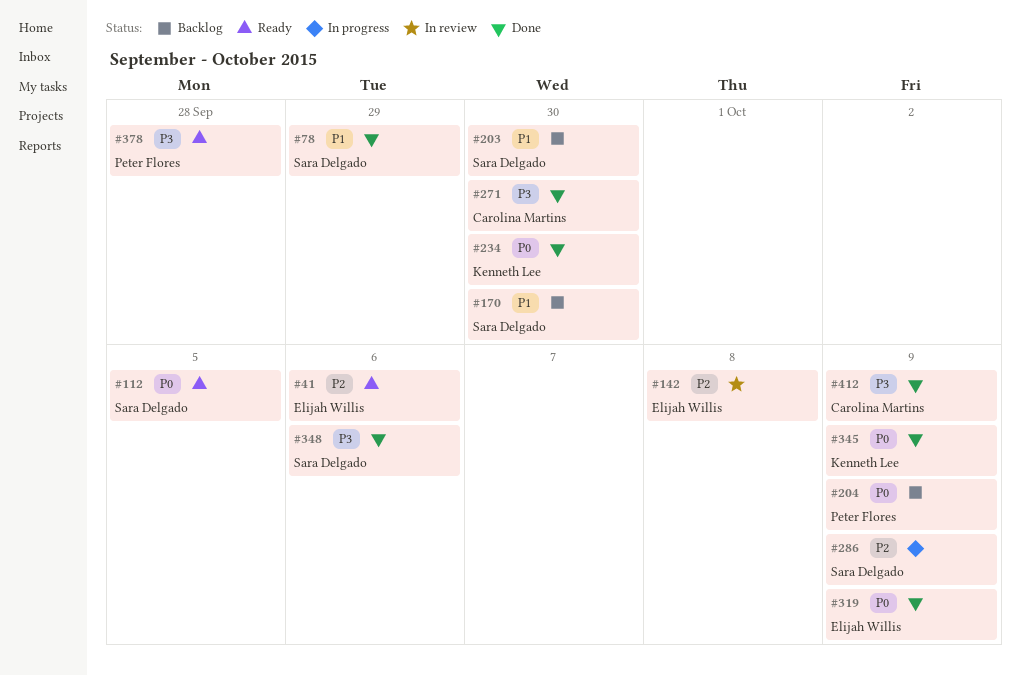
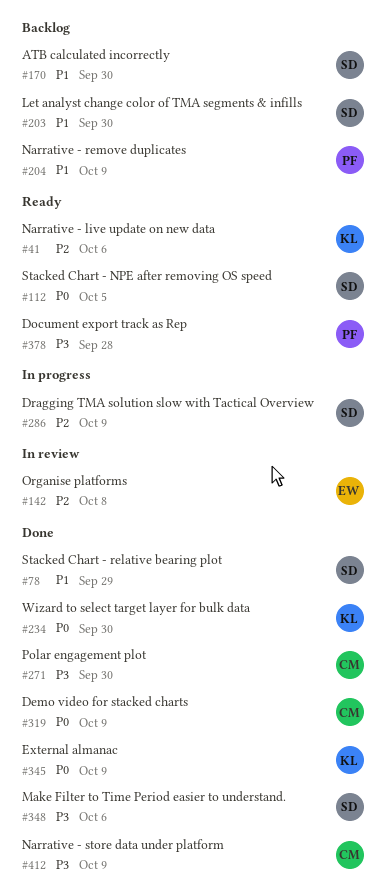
#41, owner: Elijah Willis -> Kenneth Lee
#204, priority: P0 -> P1
#319, owner: Elijah Willis -> Carolina Martins

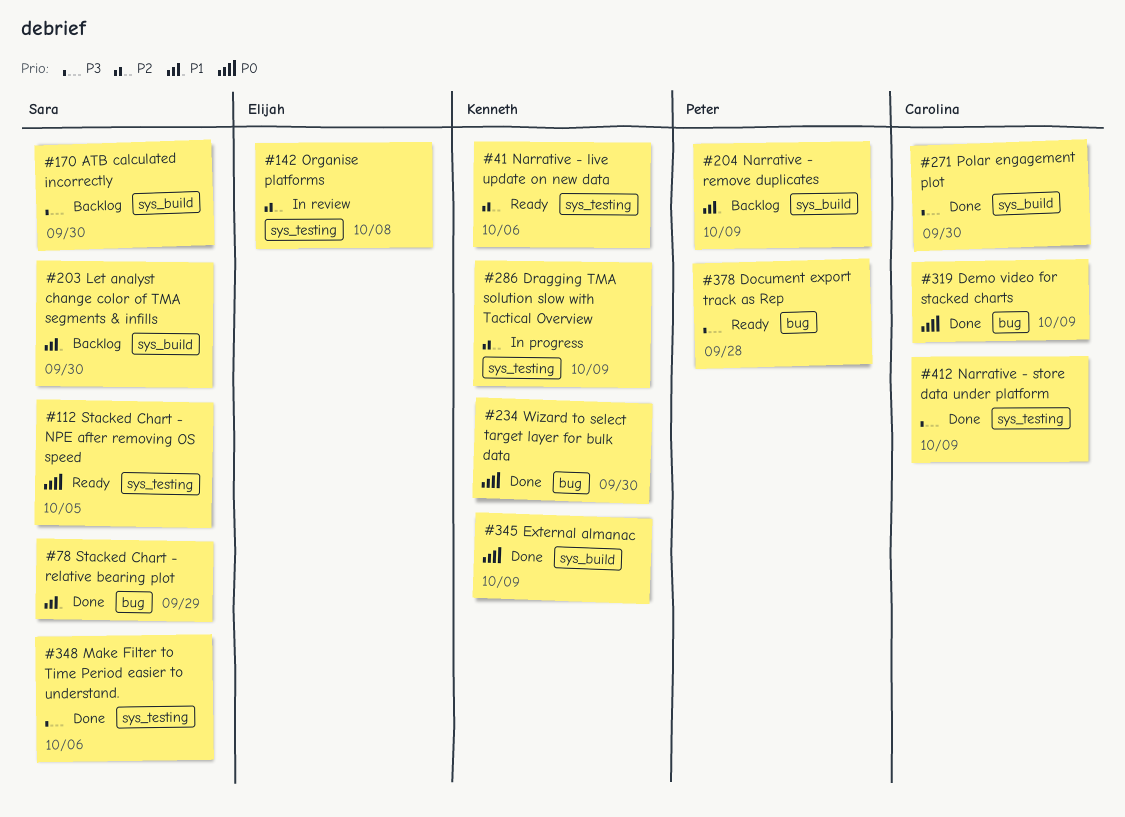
#170, priority: P1 -> P3
#286, owner: Sara -> Kenneth

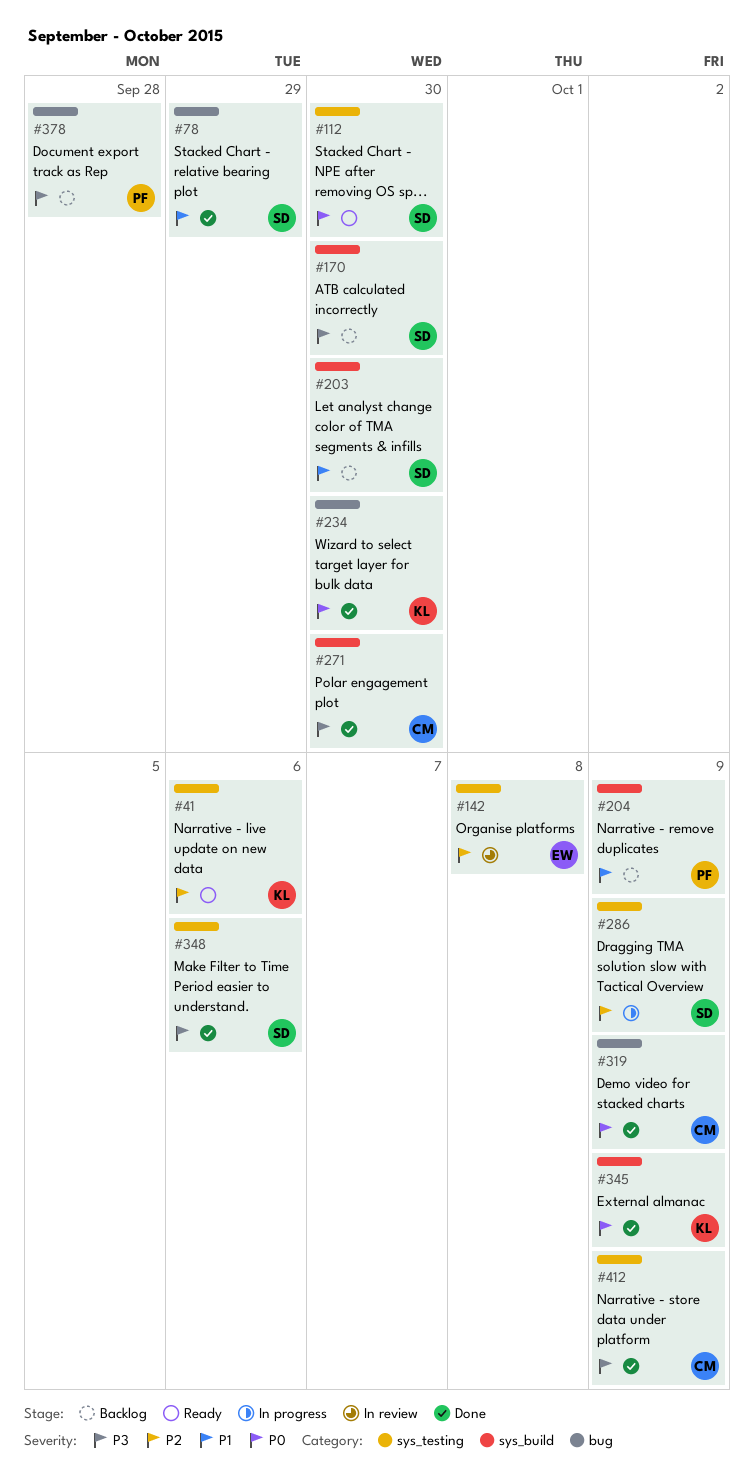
#112, due: Oct 5 -> Sep 30
#286, owner: Kenneth -> Sara
#378, status: Ready -> Backlog

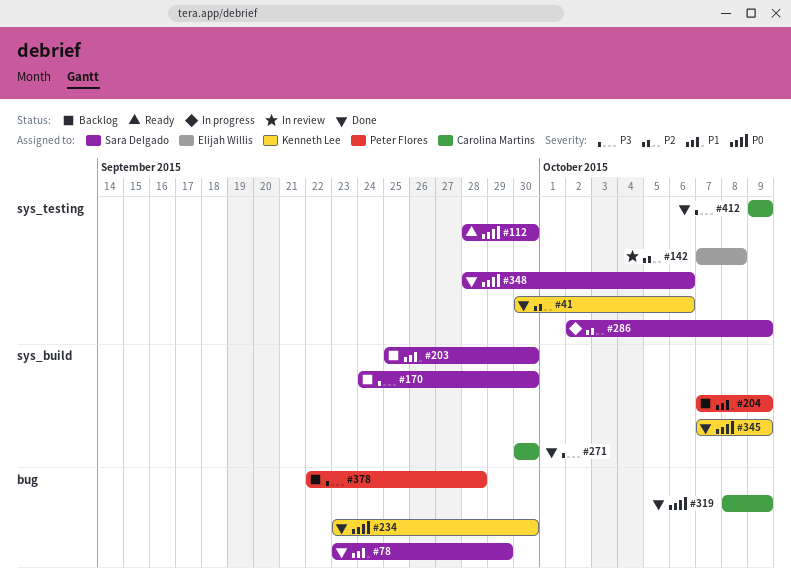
#41, status: Ready -> Done
#348, priority: P3 -> P0

